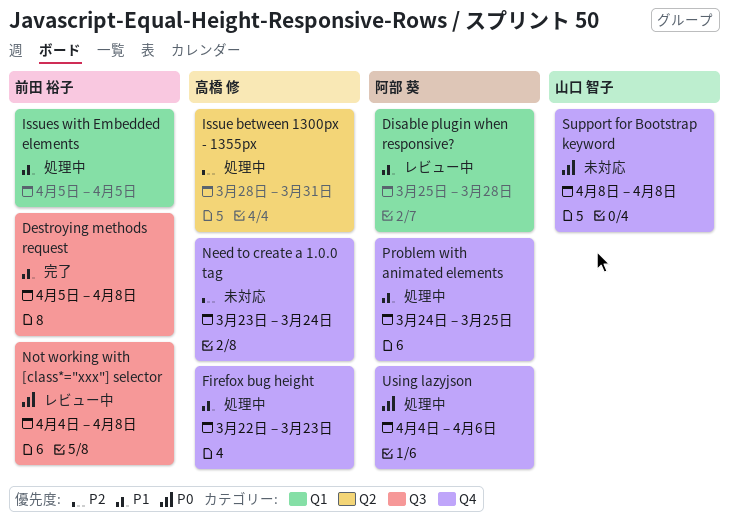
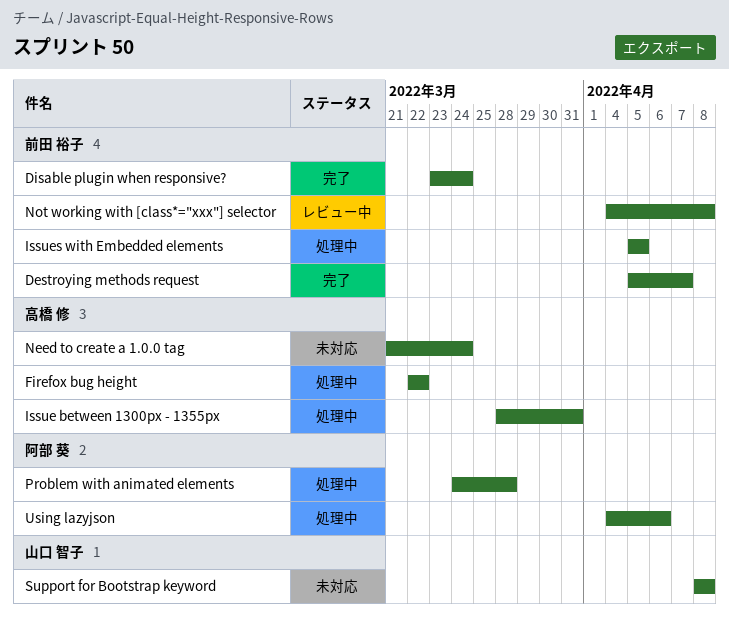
Destroying methods request, due: Apr 8 -> Apr 7
Disable plugin when responsive?, status: レビュー中 -> 完了
Disable plugin when responsive?, owner: 阿部 葵 -> 前田 裕子
Disable plugin when responsive?, start: Mar 25 -> Mar 23
Disable plugin when responsive?, due: Mar 28 -> Mar 24
Firefox bug height, due: Mar 23 -> Mar 22
Need to create a 1.0.0 tag, start: Mar 23 -> Mar 21
Problem with animated elements, due: Mar 25 -> Mar 28

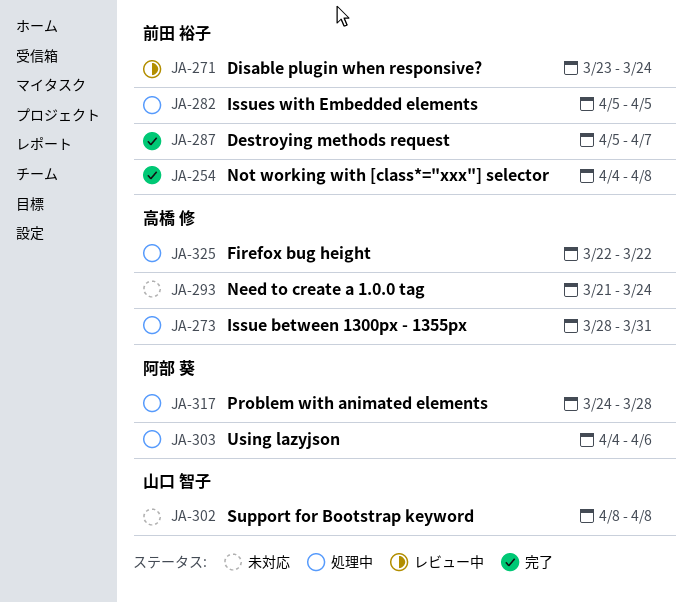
Disable plugin when responsive?, status: 完了 -> レビュー中
Not working with [class*="xxx"] selector, status: レビュー中 -> 完了

